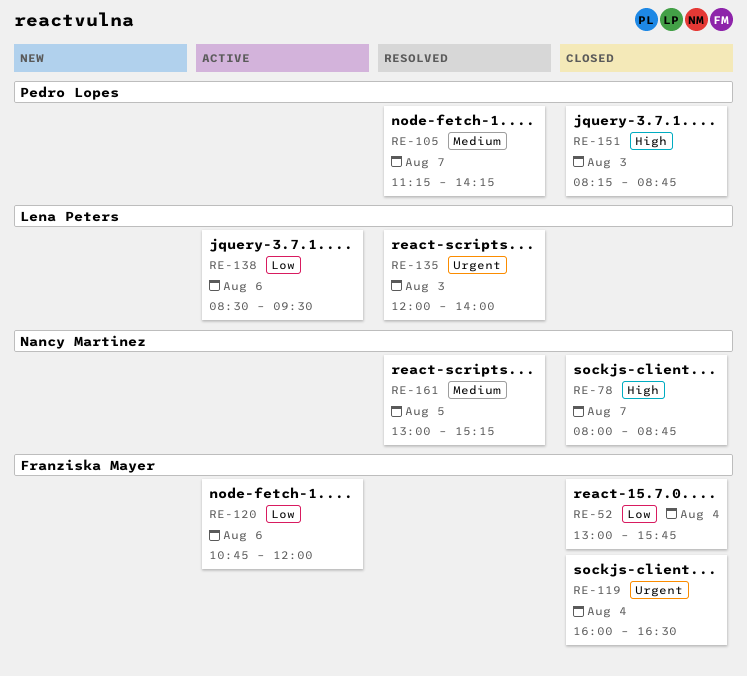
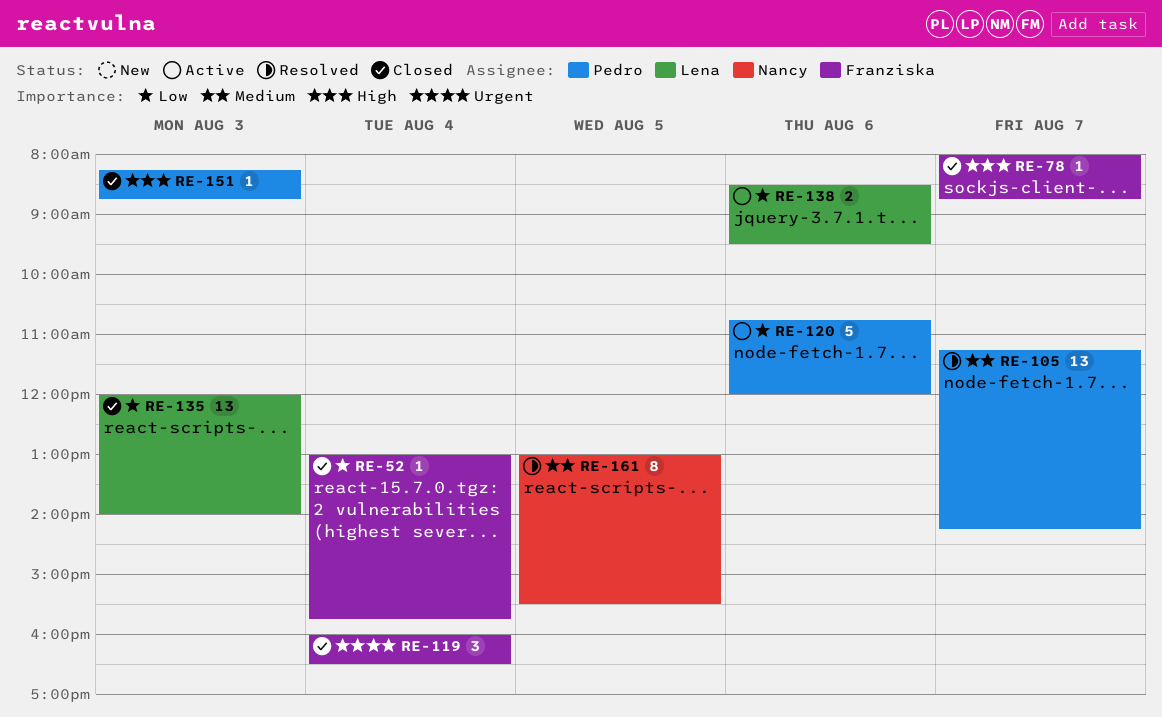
RE-78, owner: Nancy Martinez -> Franziska Mayer
RE-120, owner: Franziska Mayer -> Pedro Lopes
RE-135, status: Resolved -> Closed
RE-135, priority: Urgent -> Low
RE-161, ends: 15:15 -> 15:30

